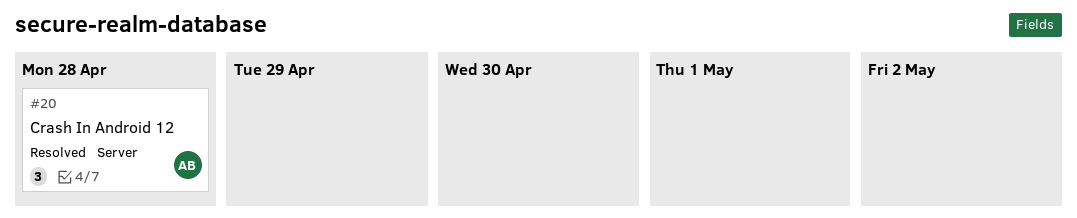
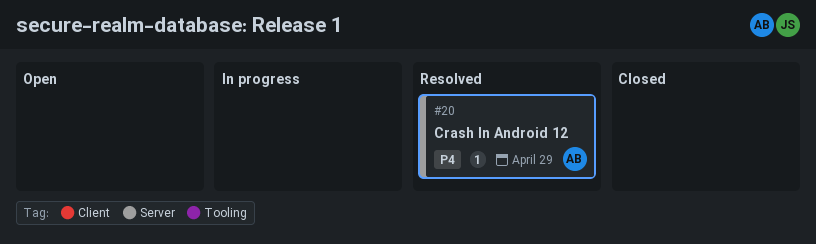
#20, estimate: 3 -> 1
#20, due: Apr 28 -> Apr 29

